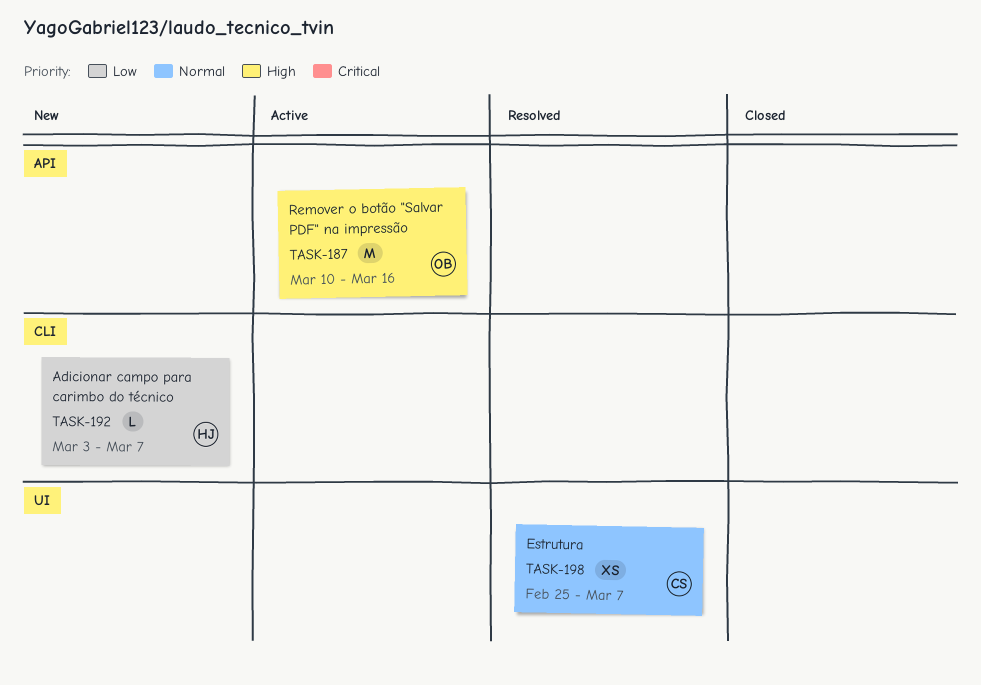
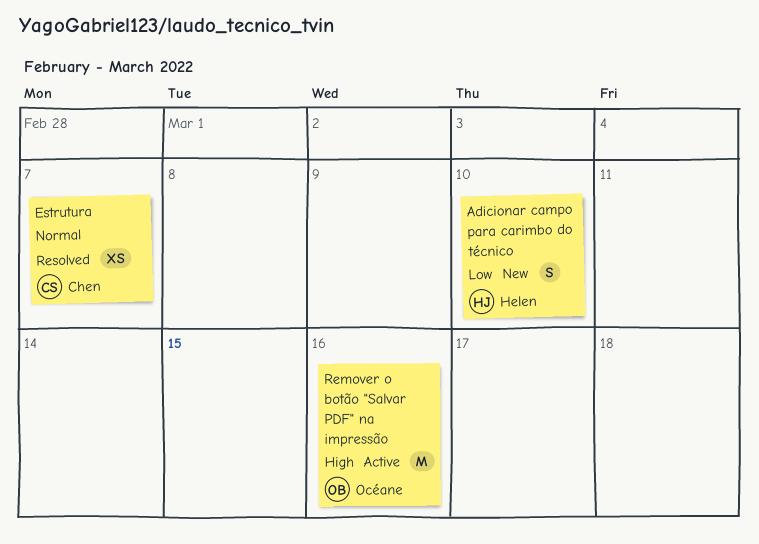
Adicionar campo para carimbo do técnico, estimate: L -> S
Adicionar campo para carimbo do técnico, due: Mar 7 -> Mar 10

